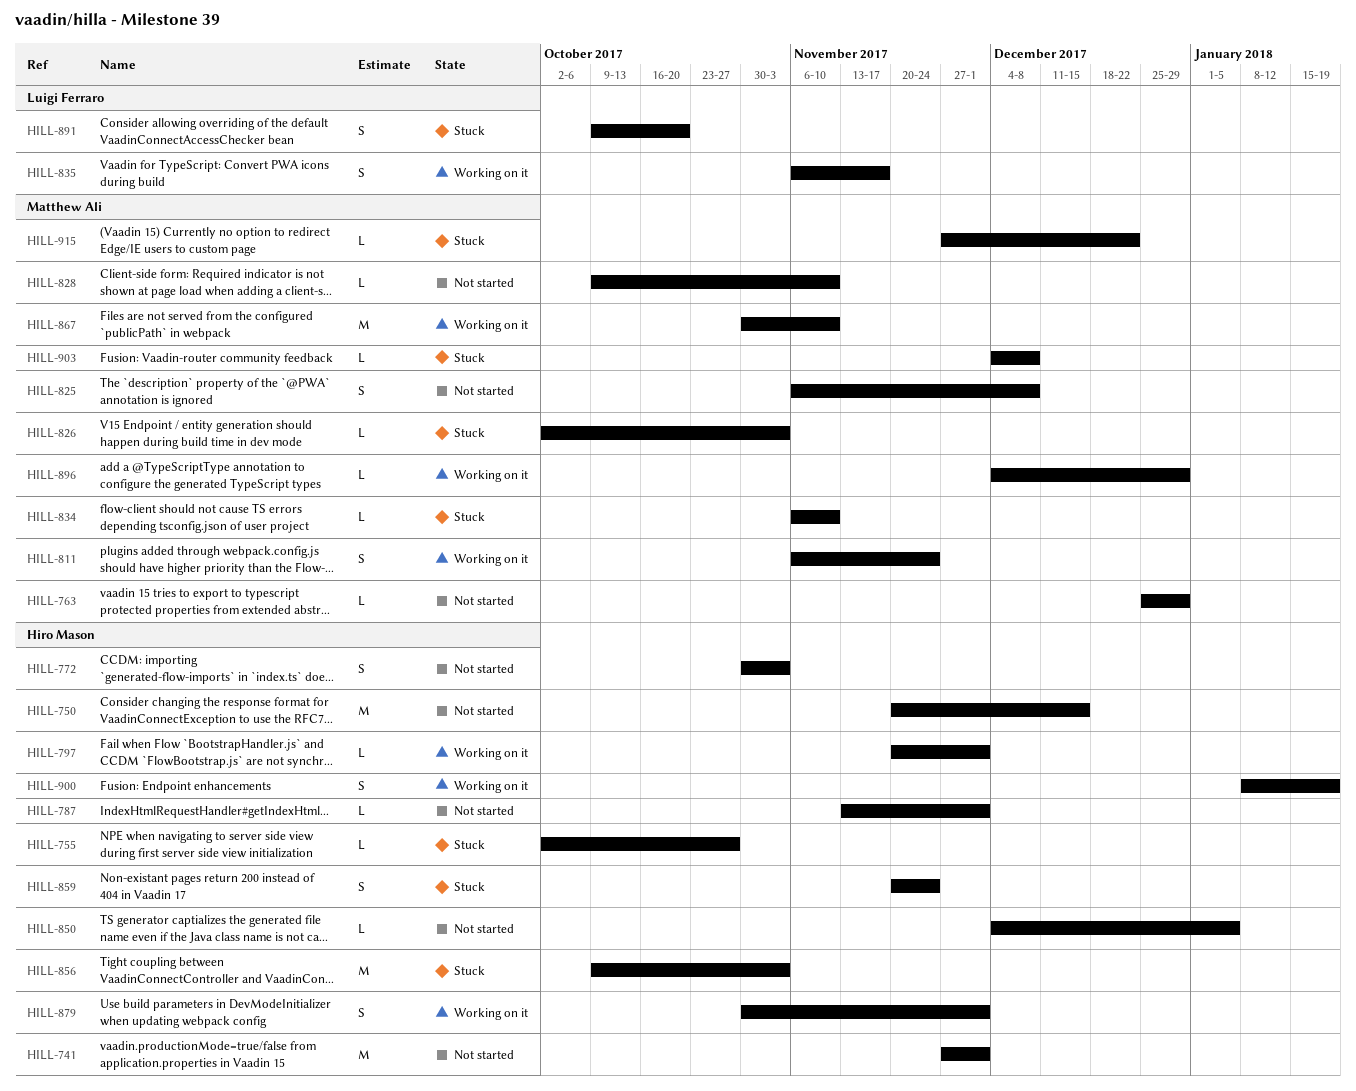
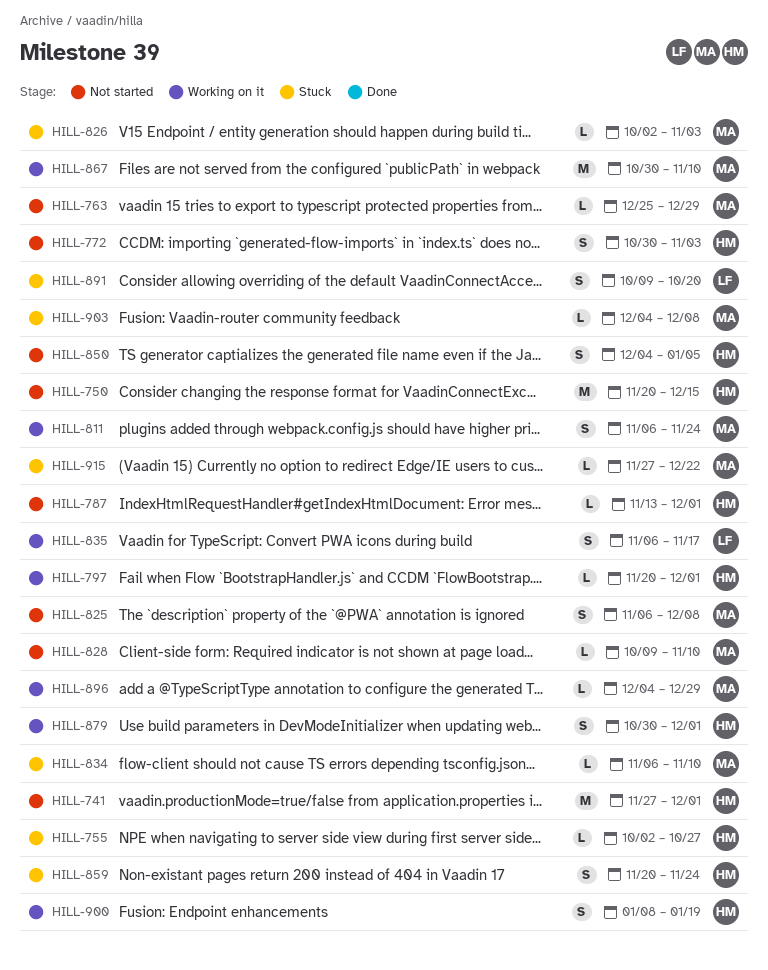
HILL-850, estimate: L -> S
HILL-856: present -> none

